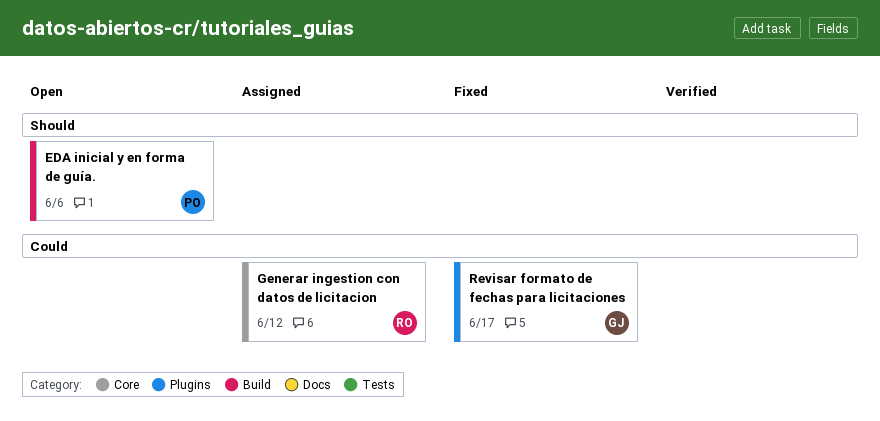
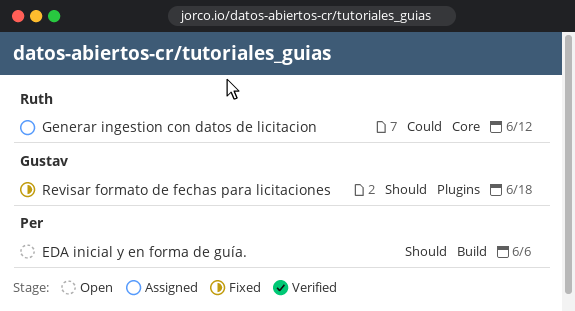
Revisar formato de fechas para licitaciones, priority: Could -> Should
Revisar formato de fechas para licitaciones, due: Jun 17 -> Jun 18

